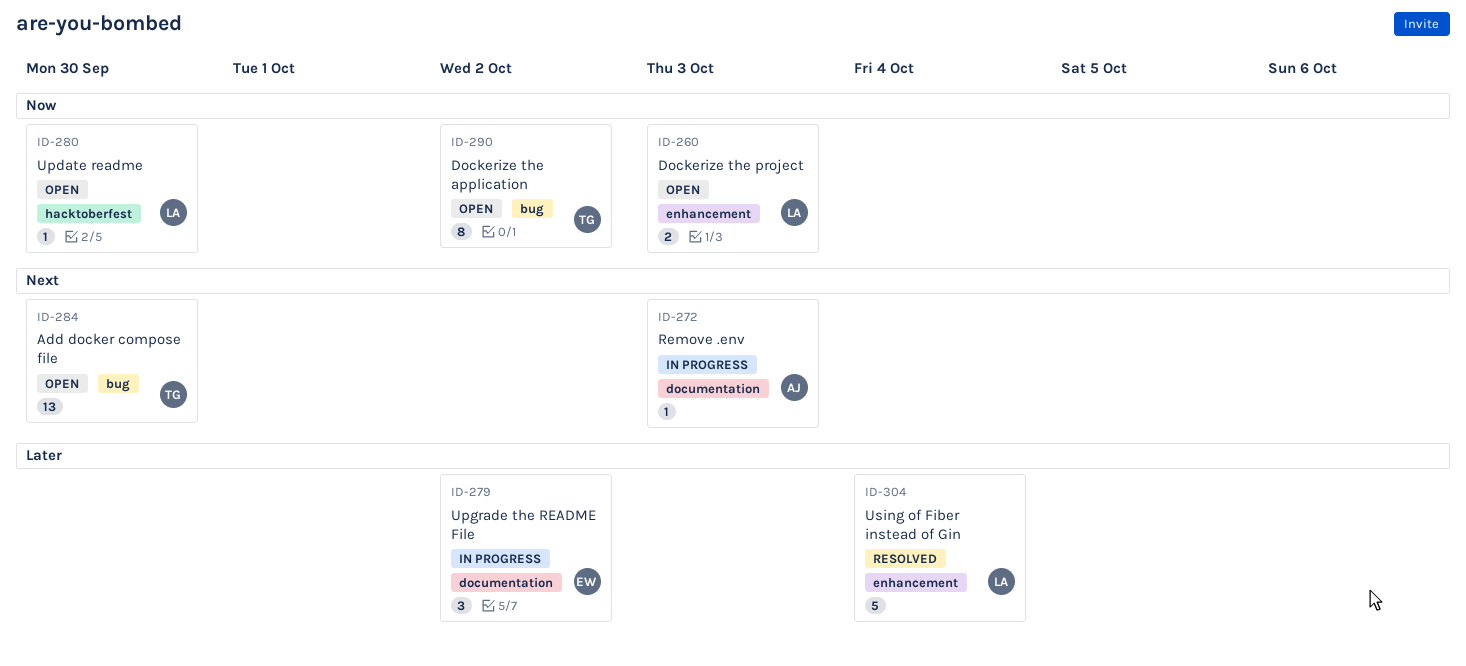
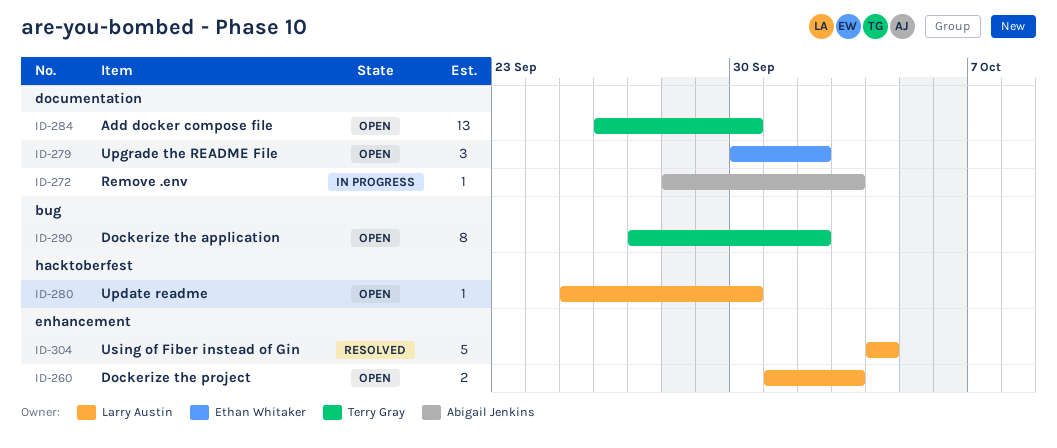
ID-279, status: In progress -> Open
ID-284, label: bug -> documentation

